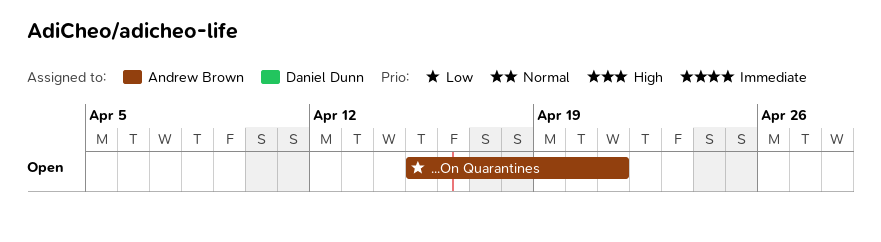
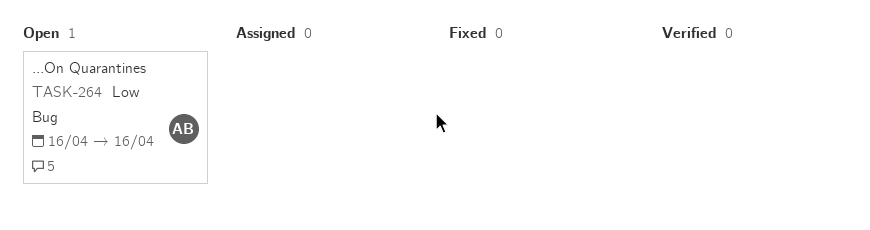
...On Quarantines, start: Apr 15 -> Apr 16
...On Quarantines, due: Apr 21 -> Apr 16

